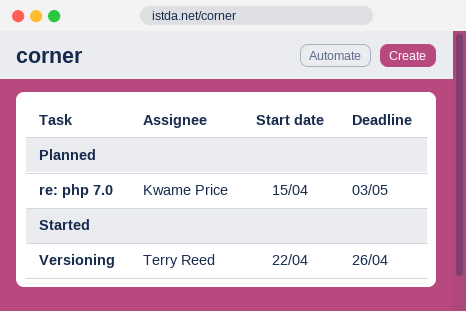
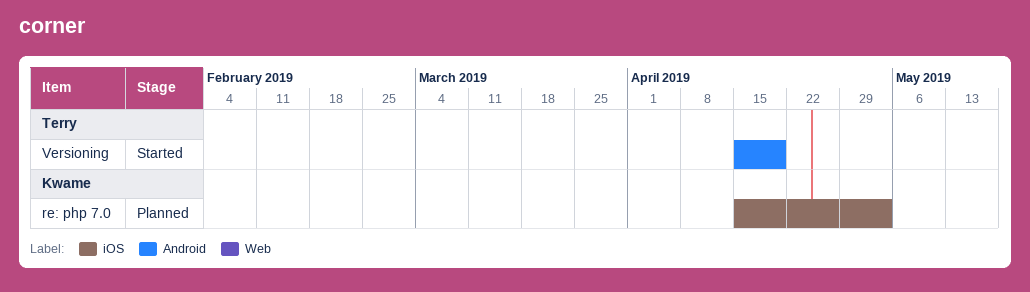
Versioning, start: Apr 22 -> Apr 15
Versioning, due: Apr 26 -> Apr 19

